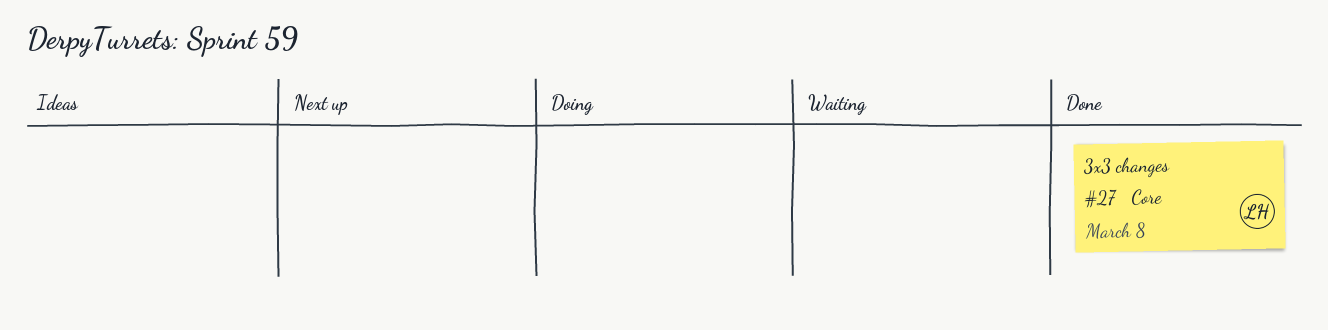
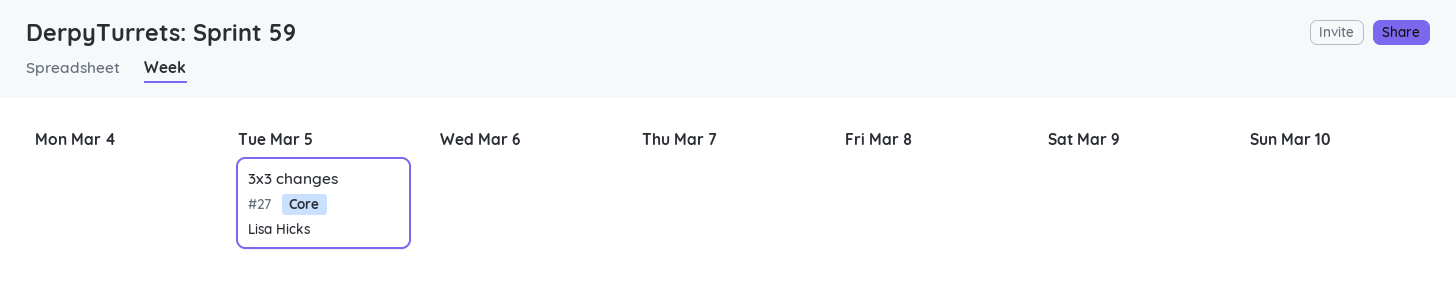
#27, due: Mar 8 -> Mar 5

